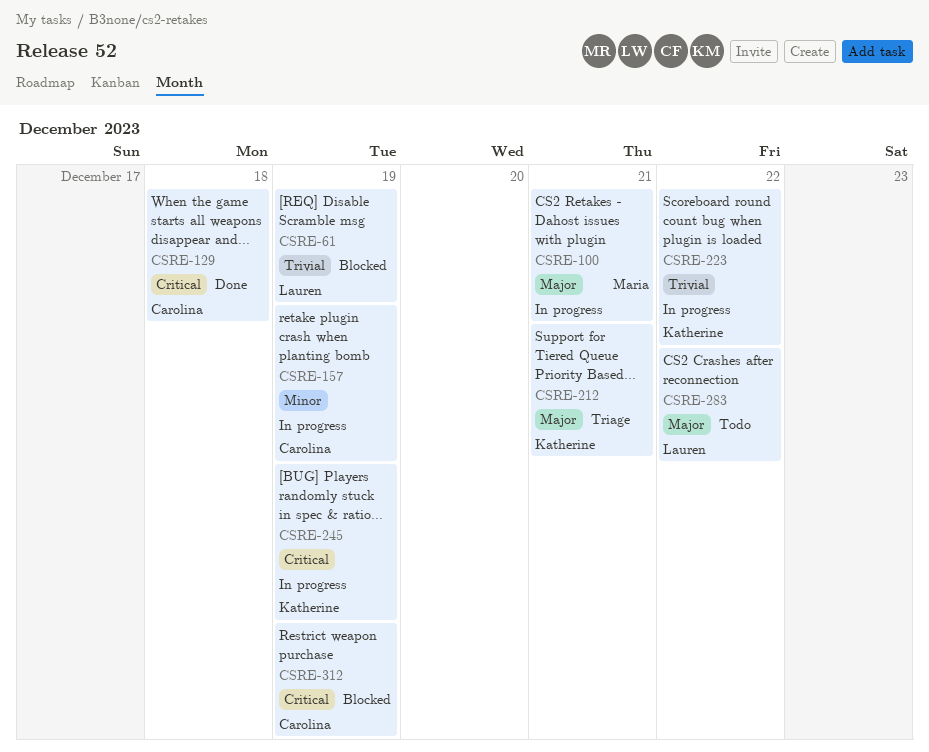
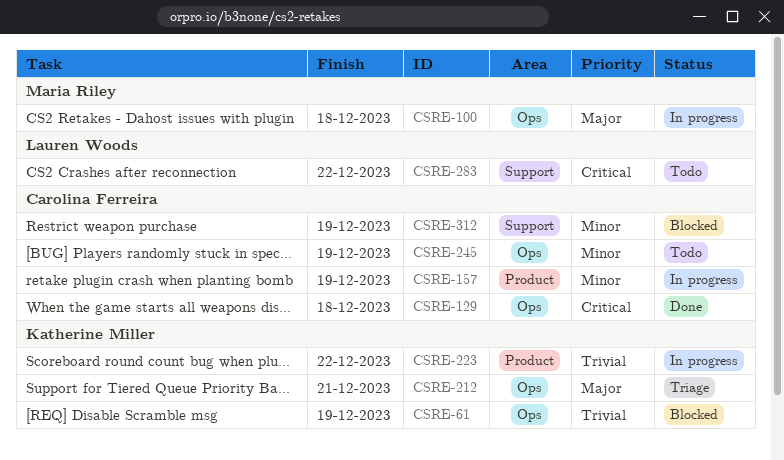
CSRE-61, owner: Lauren Woods -> Katherine Miller
CSRE-100, due: Dec 21 -> Dec 18
CSRE-245, status: In progress -> Todo
CSRE-245, owner: Katherine Miller -> Carolina Ferreira
CSRE-245, priority: Critical -> Minor
CSRE-283, priority: Major -> Critical
CSRE-312, priority: Critical -> Minor

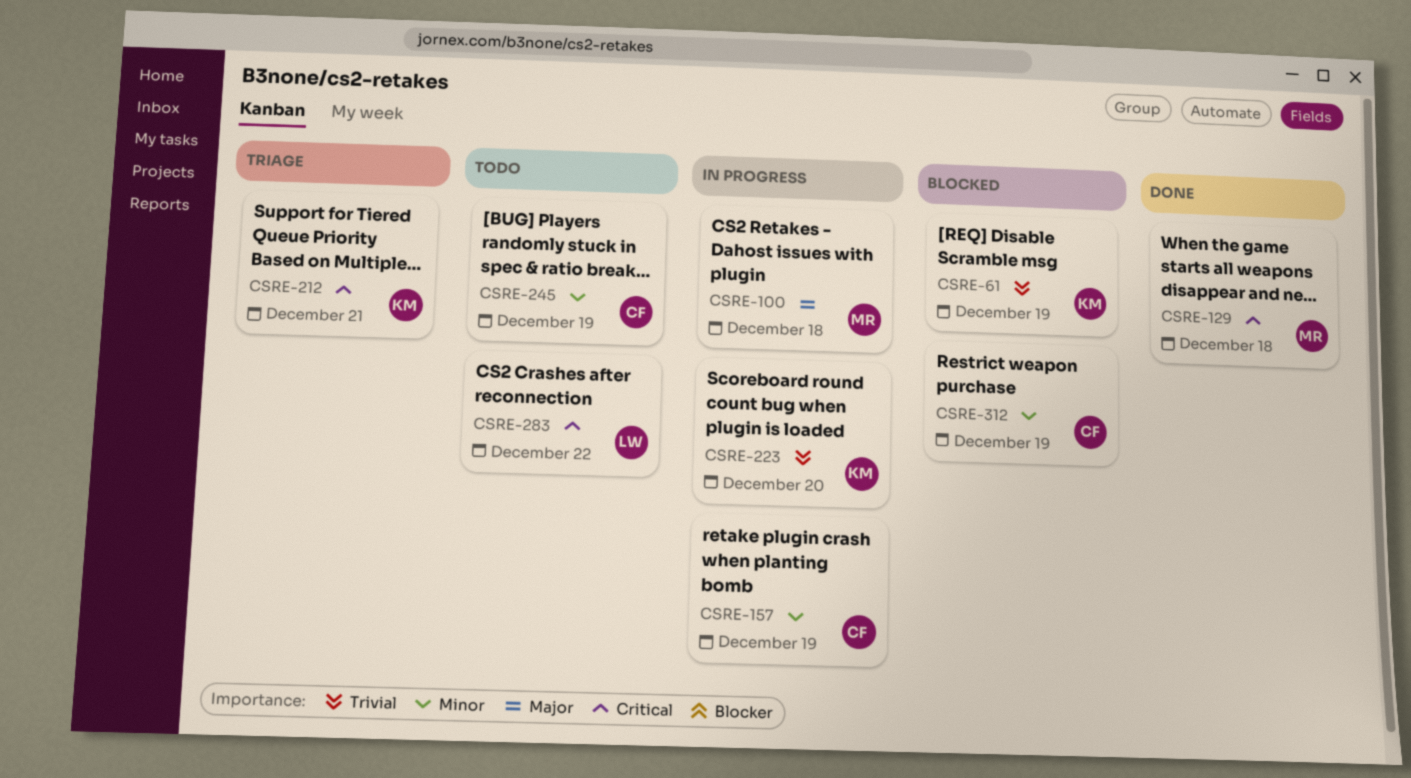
CSRE-129, owner: Carolina Ferreira -> Maria Riley
CSRE-212, priority: Major -> Critical
CSRE-223, due: Dec 22 -> Dec 20

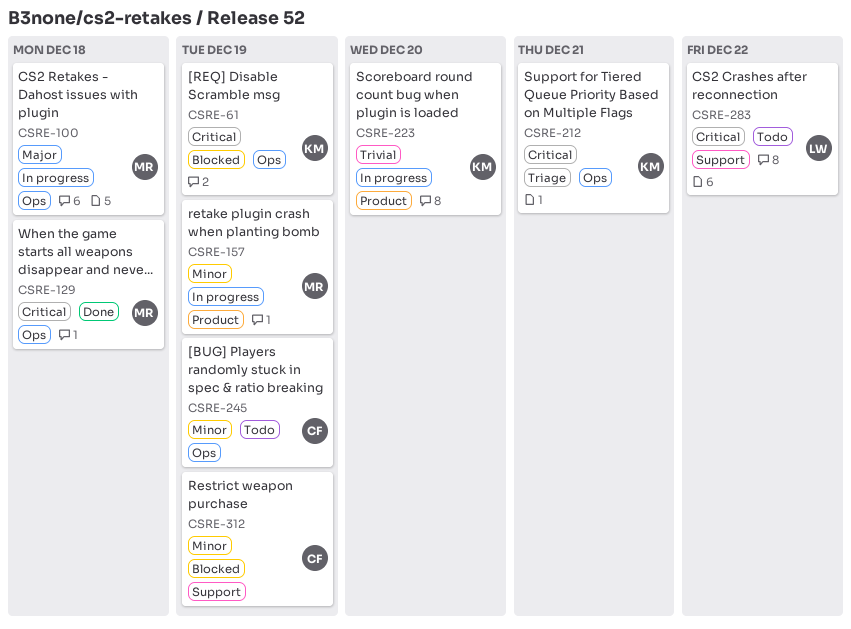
CSRE-61, priority: Trivial -> Critical
CSRE-157, owner: CF -> MR

